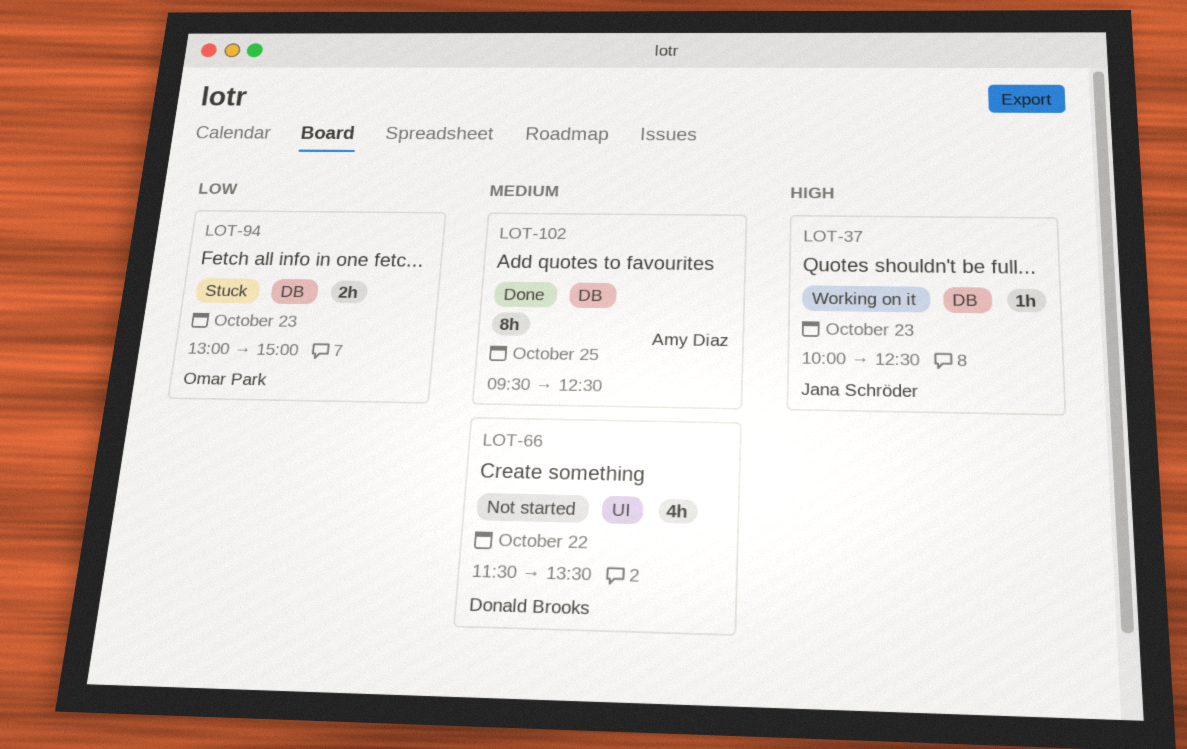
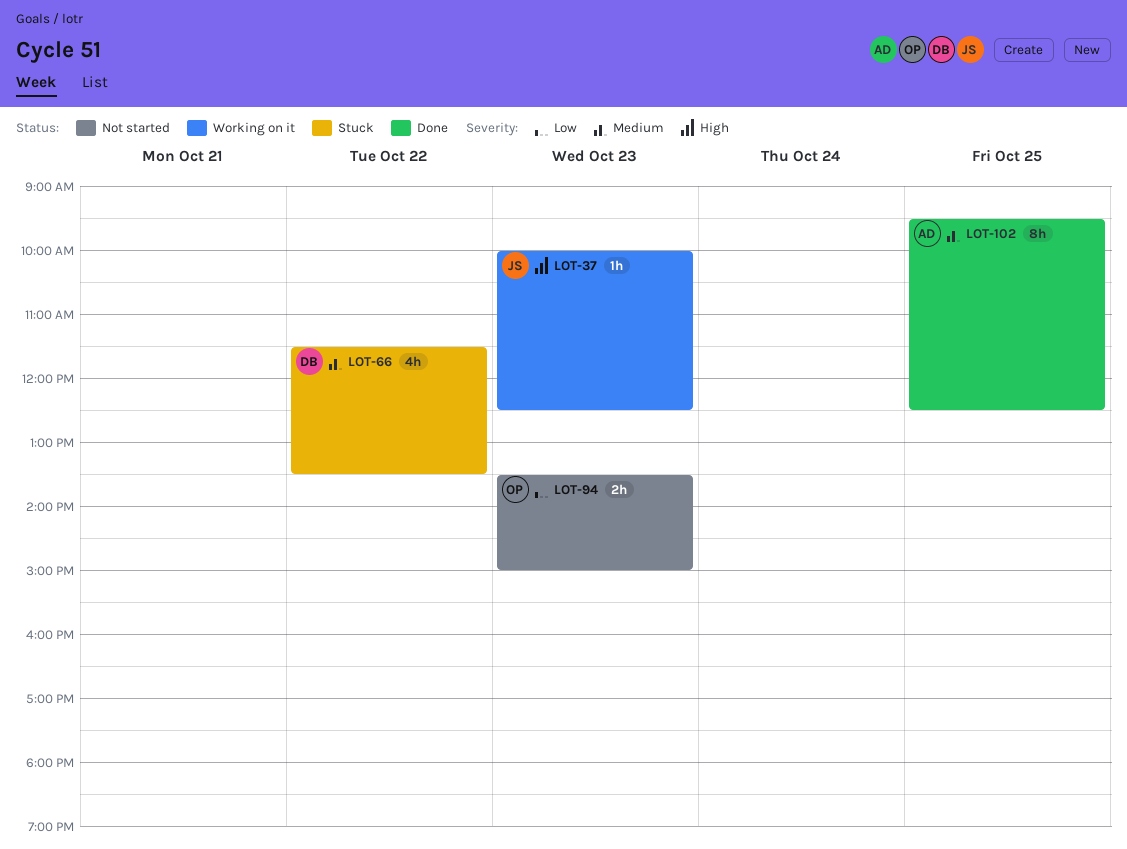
LOT-66, status: Not started -> Stuck
LOT-94, status: Stuck -> Not started
LOT-94, begins: 13:00 -> 13:30

